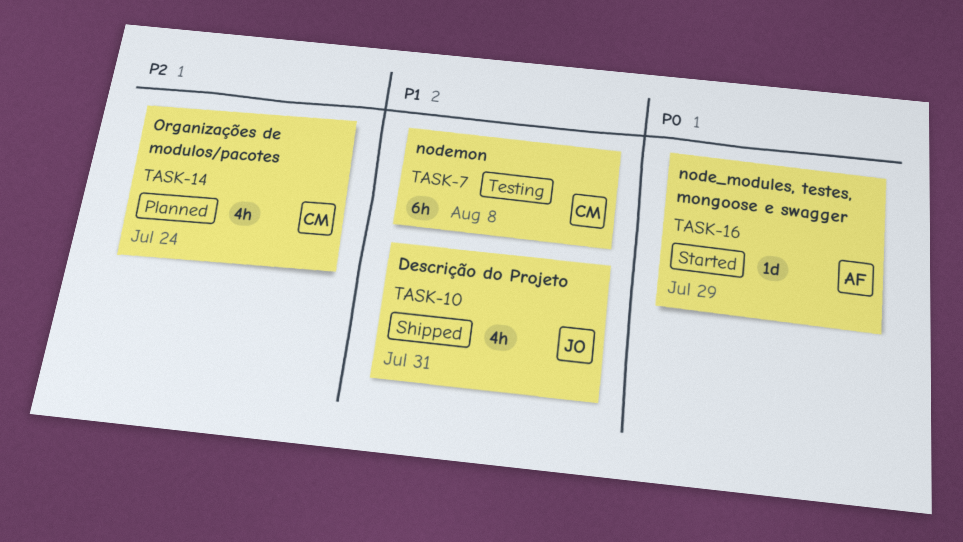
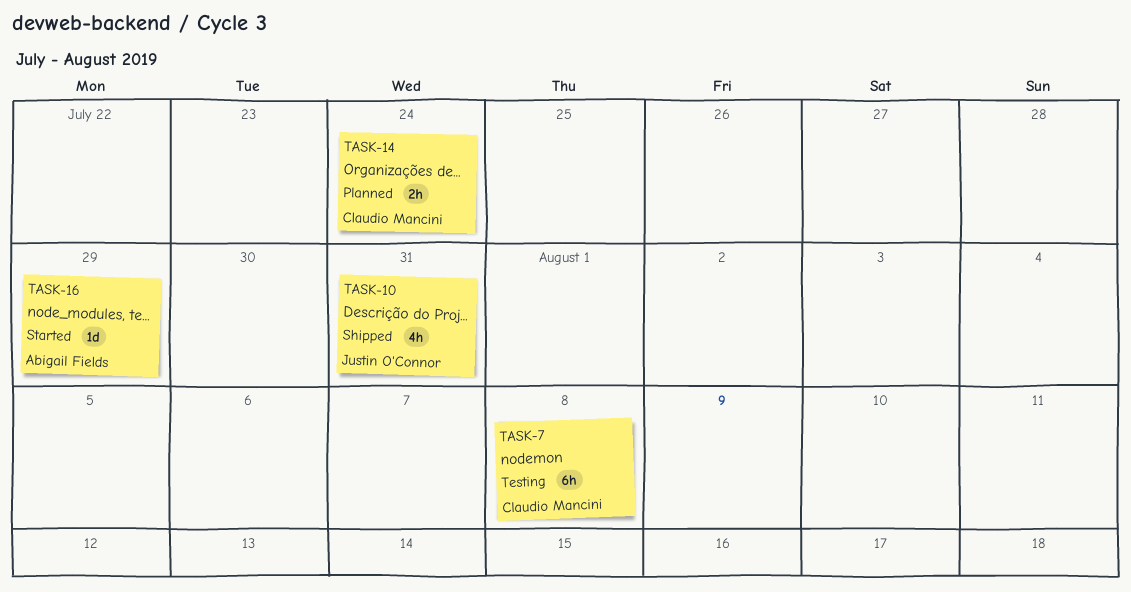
TASK-14, estimate: 4h -> 2h

